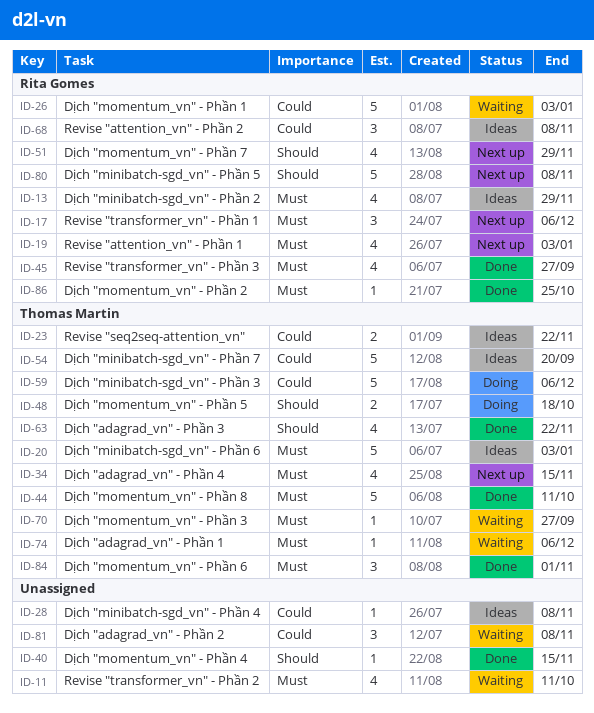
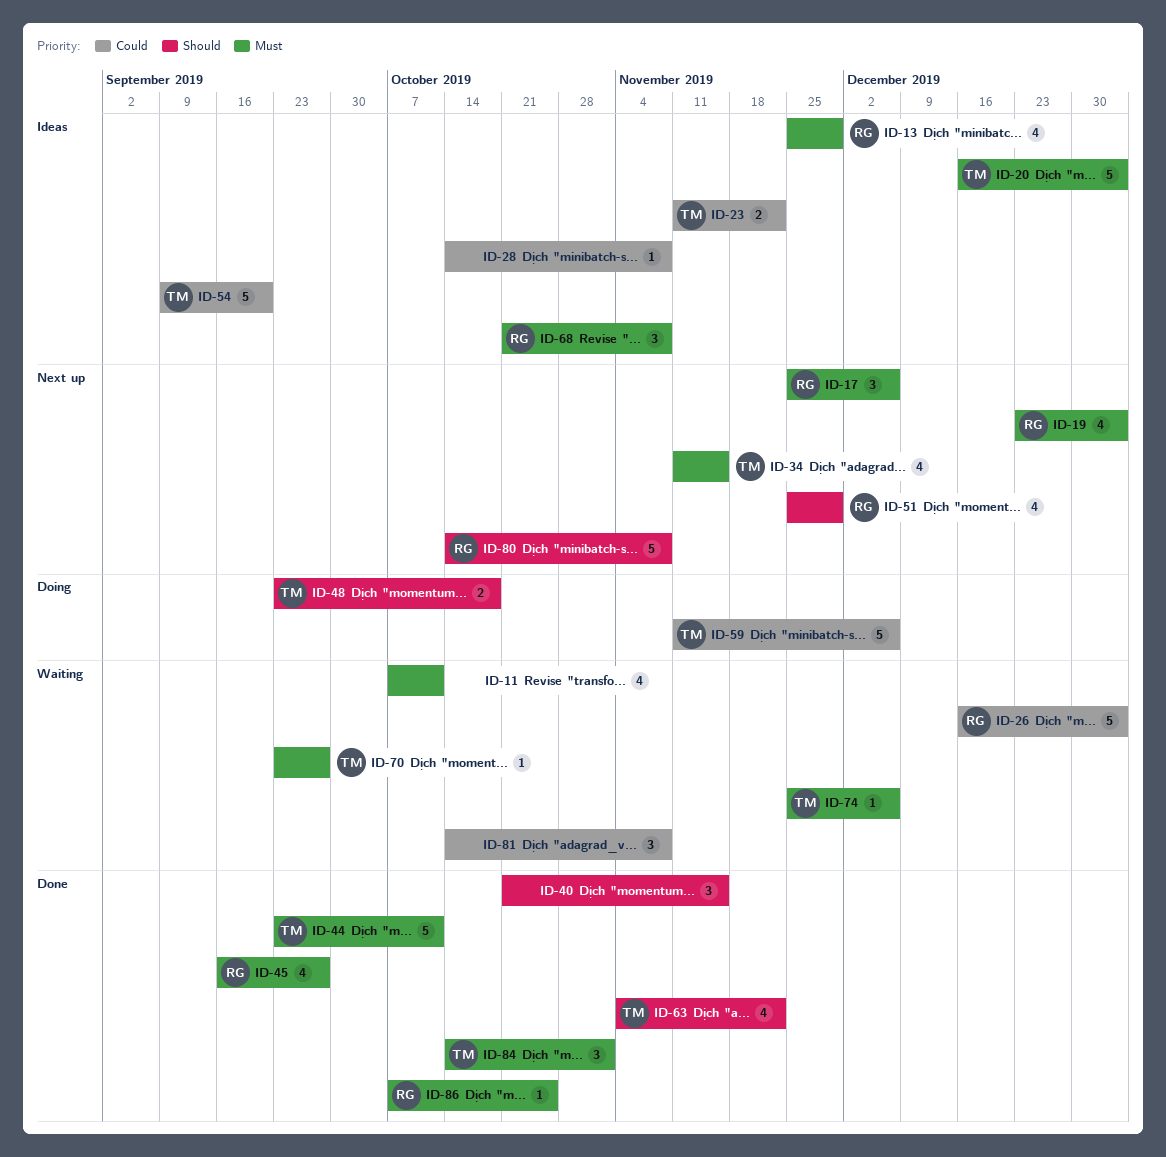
ID-40, estimate: 1 -> 3
ID-68, priority: Could -> Must

